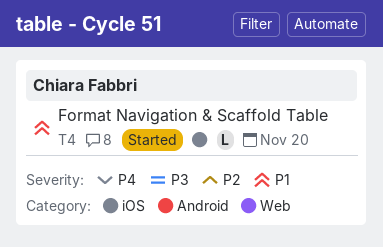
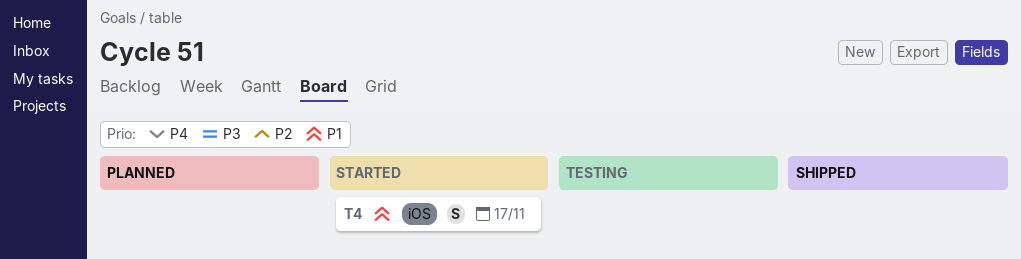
T4, estimate: L -> S
T4, due: Nov 20 -> Nov 17

